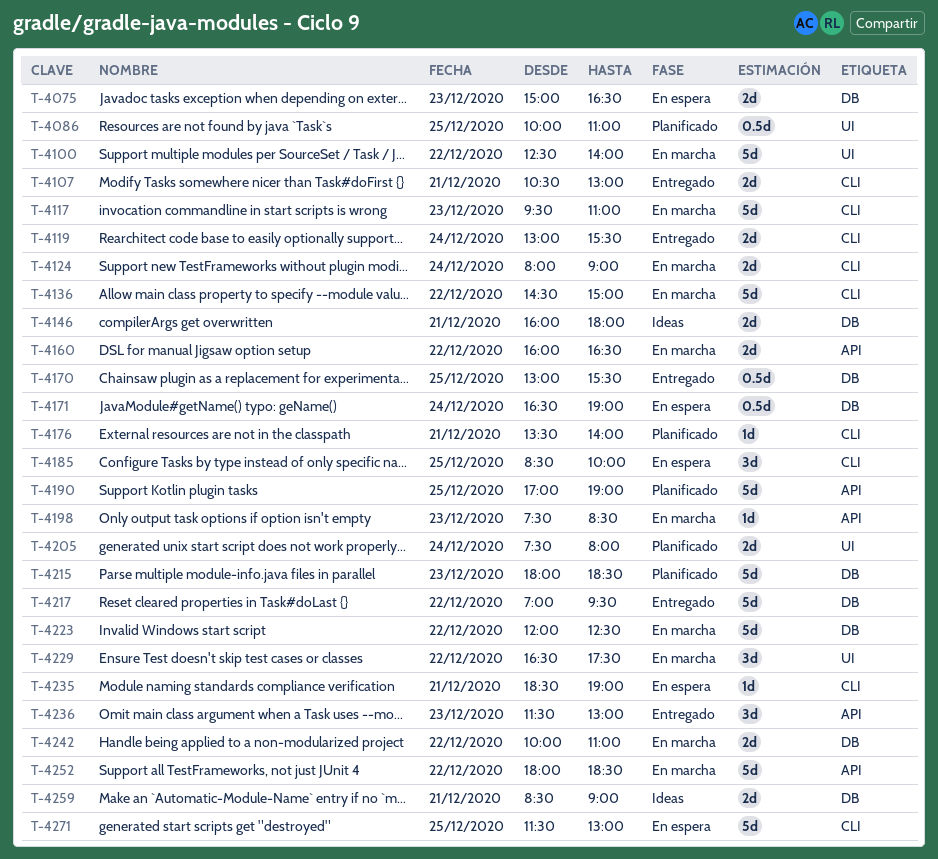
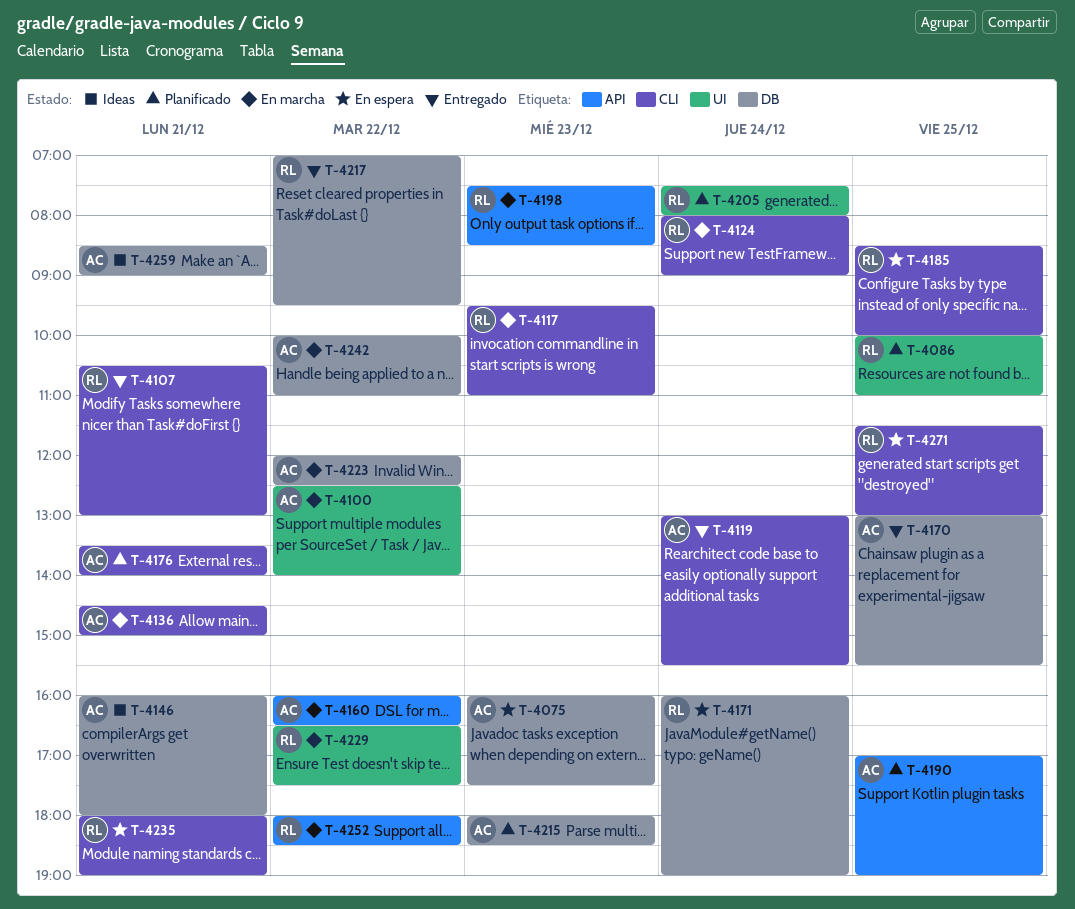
T-4075, begins: 15:00 -> 16:00
T-4075, ends: 16:30 -> 17:30
T-4136, day: Dec 22 -> Dec 21
T-4171, begins: 16:30 -> 16:00
T-4235, begins: 18:30 -> 18:00
T-4236: present -> none

